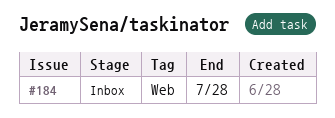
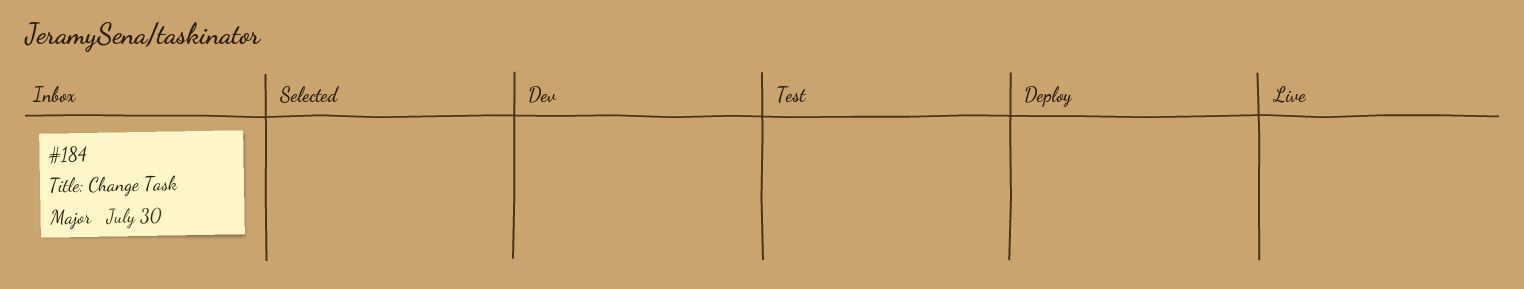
#184, due: Jul 28 -> Jul 30

